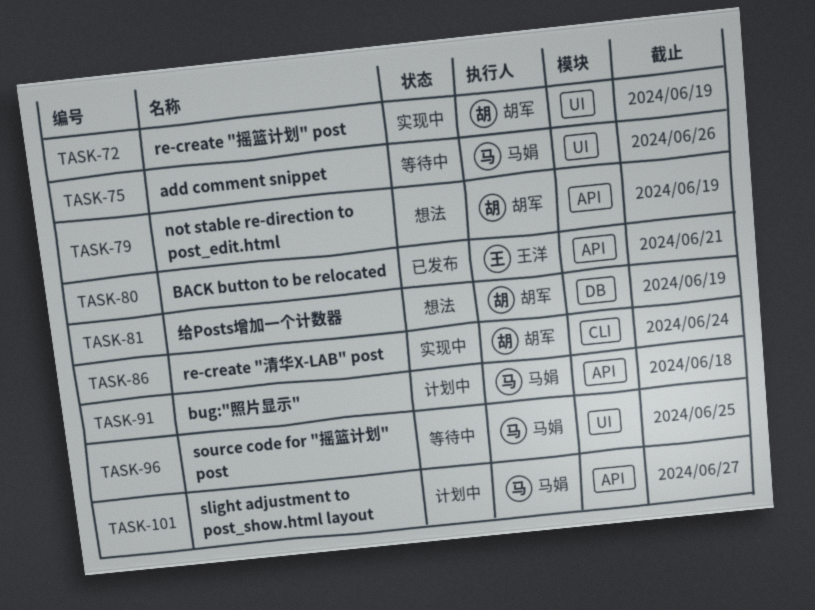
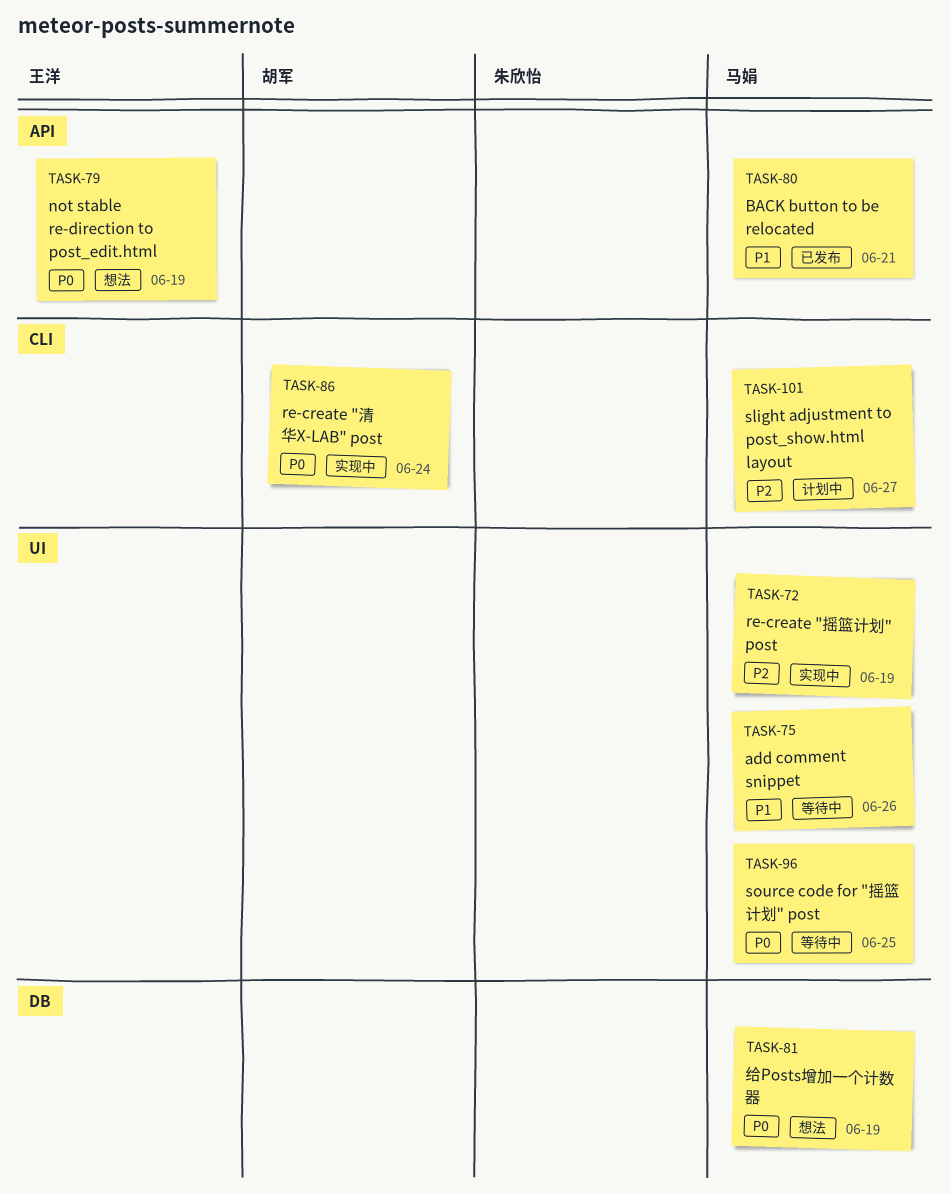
TASK-72, owner: 胡军 -> 马娟
TASK-79, owner: 胡军 -> 王洋
TASK-80, owner: 王洋 -> 马娟
TASK-81, owner: 胡军 -> 马娟
TASK-91: present -> none
TASK-101, label: API -> CLI

